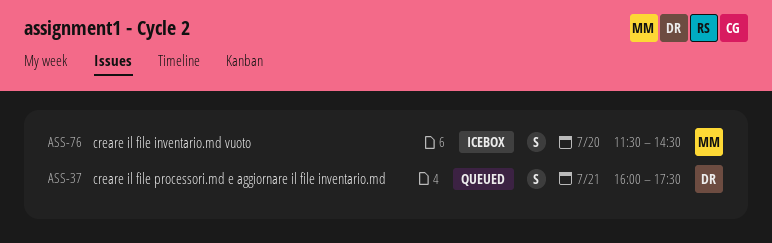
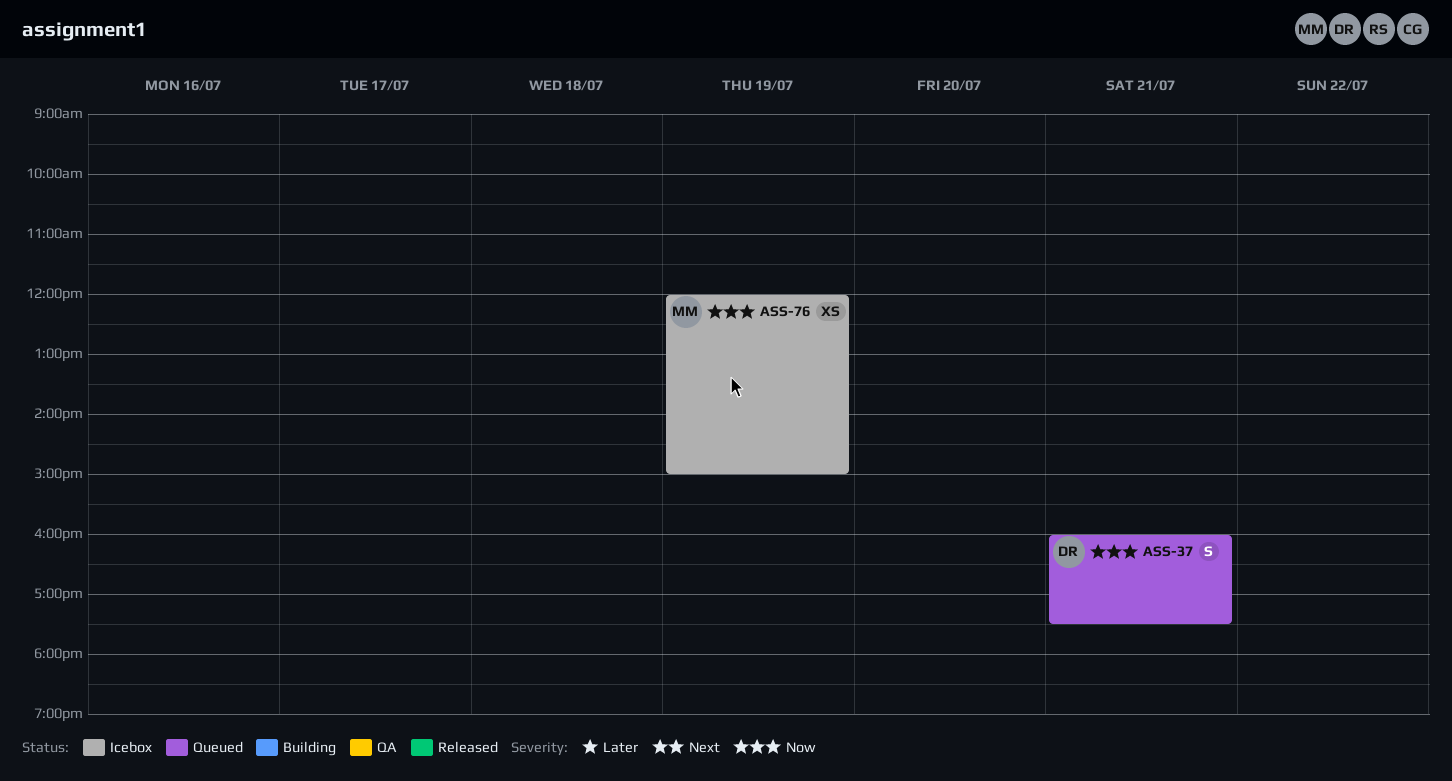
ASS-76, estimate: S -> XS
ASS-76, day: Jul 20 -> Jul 19
ASS-76, begins: 11:30 -> 12:00
ASS-76, ends: 14:30 -> 15:00

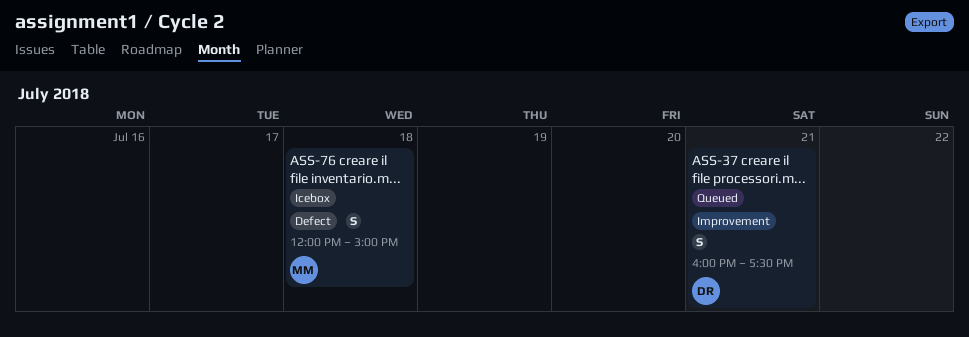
ASS-76, estimate: XS -> S
ASS-76, day: Jul 19 -> Jul 18

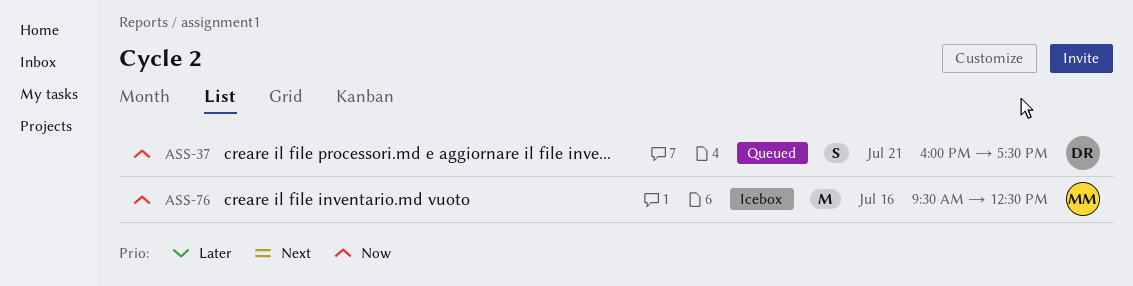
ASS-76, estimate: S -> M
ASS-76, day: Jul 18 -> Jul 16
ASS-76, begins: 12:00 -> 09:30
ASS-76, ends: 15:00 -> 12:30

